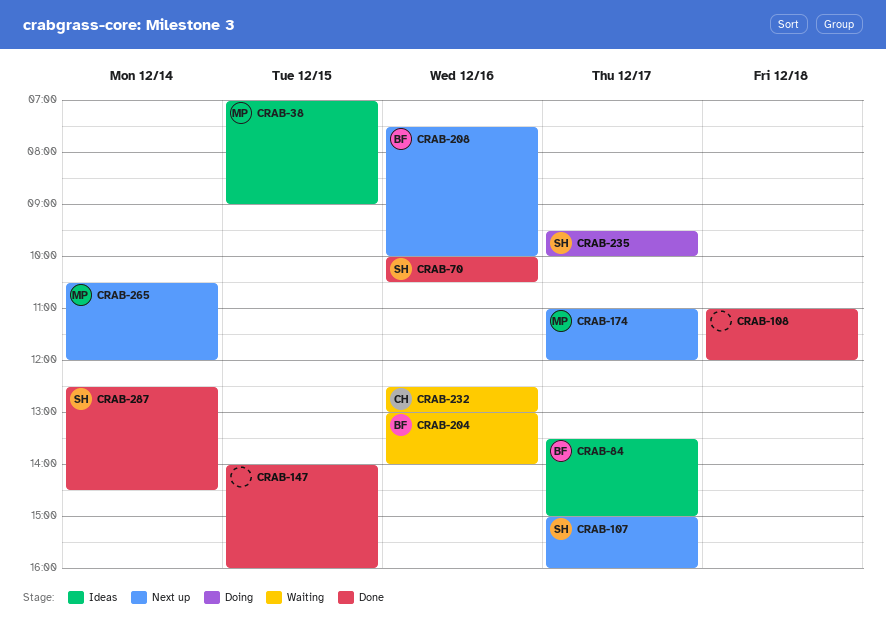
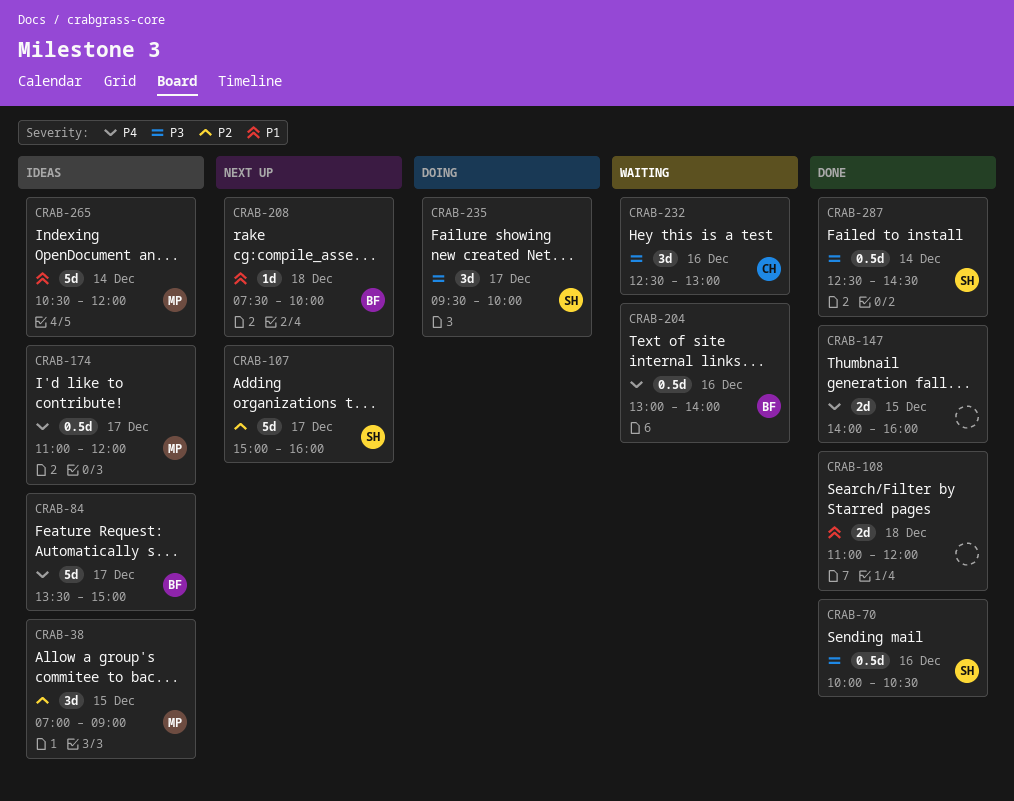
CRAB-174, status: Next up -> Ideas
CRAB-208, day: Dec 16 -> Dec 18
CRAB-265, status: Next up -> Ideas

